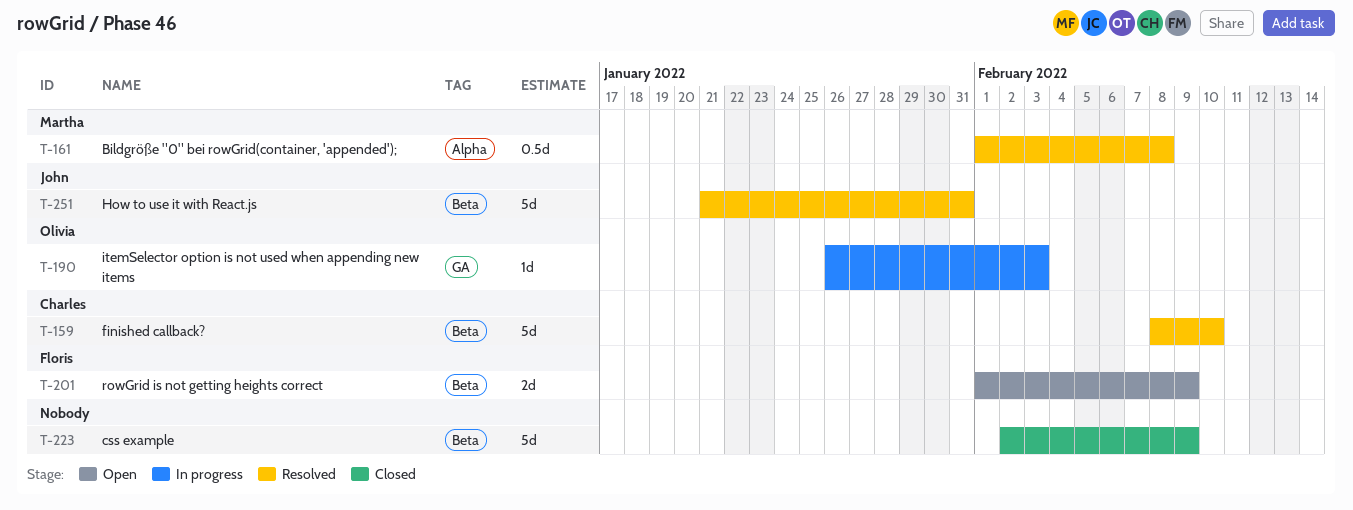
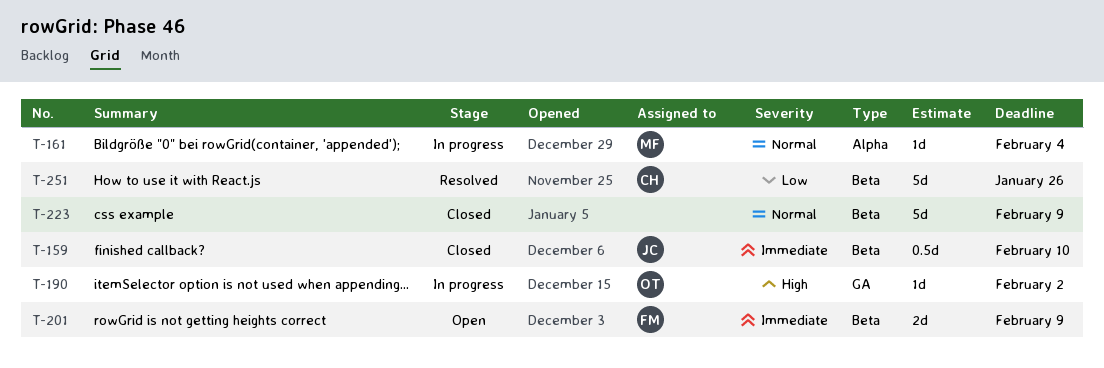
T-159, status: Resolved -> Closed
T-159, owner: Charles -> John
T-159, estimate: 5d -> 0.5d
T-161, status: Resolved -> In progress
T-161, estimate: 0.5d -> 1d
T-161, due: Feb 8 -> Feb 4
T-190, due: Feb 3 -> Feb 2
T-251, owner: John -> Charles
T-251, due: Jan 31 -> Jan 26

